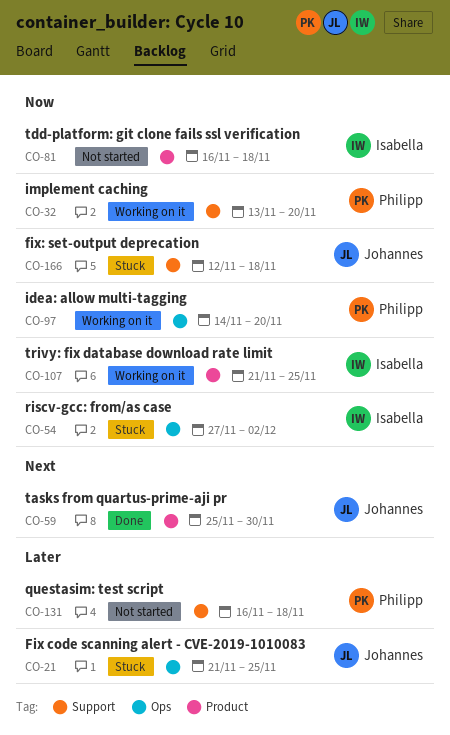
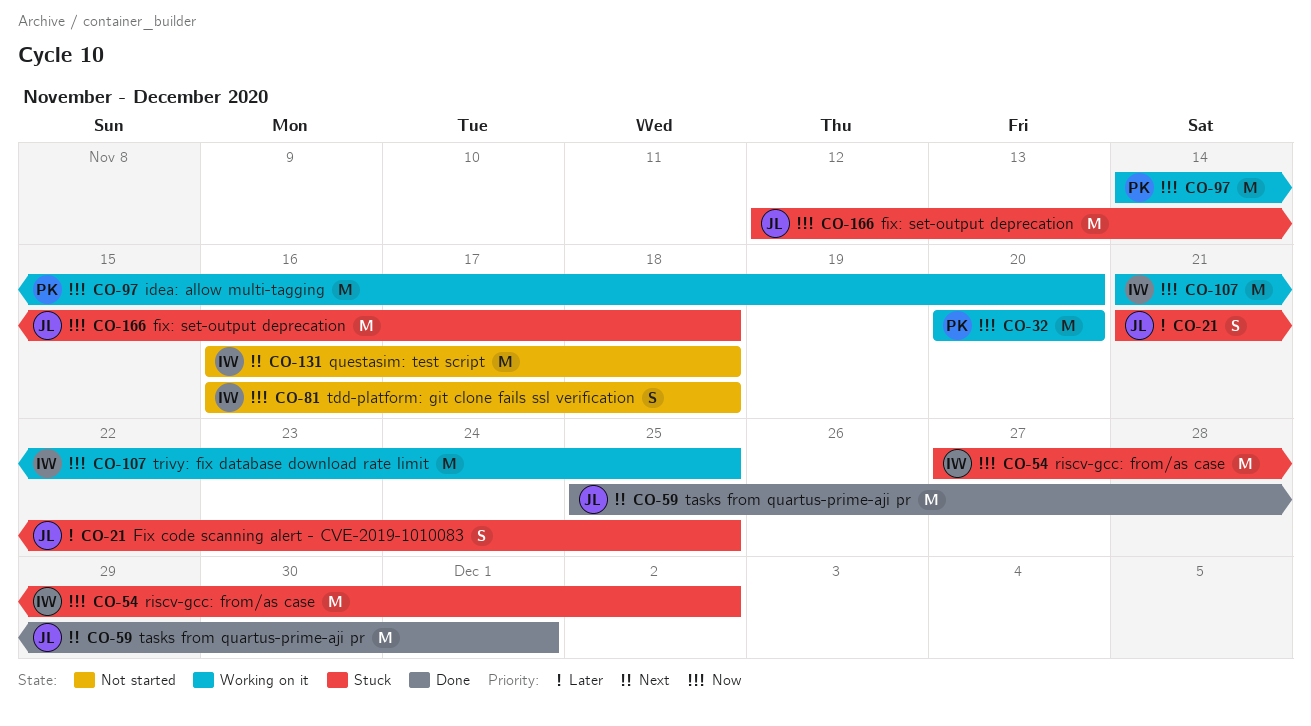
CO-32, start: Nov 13 -> Nov 20
CO-59, due: Nov 30 -> Dec 1
CO-131, owner: Philipp -> Isabella
CO-131, priority: Later -> Next

